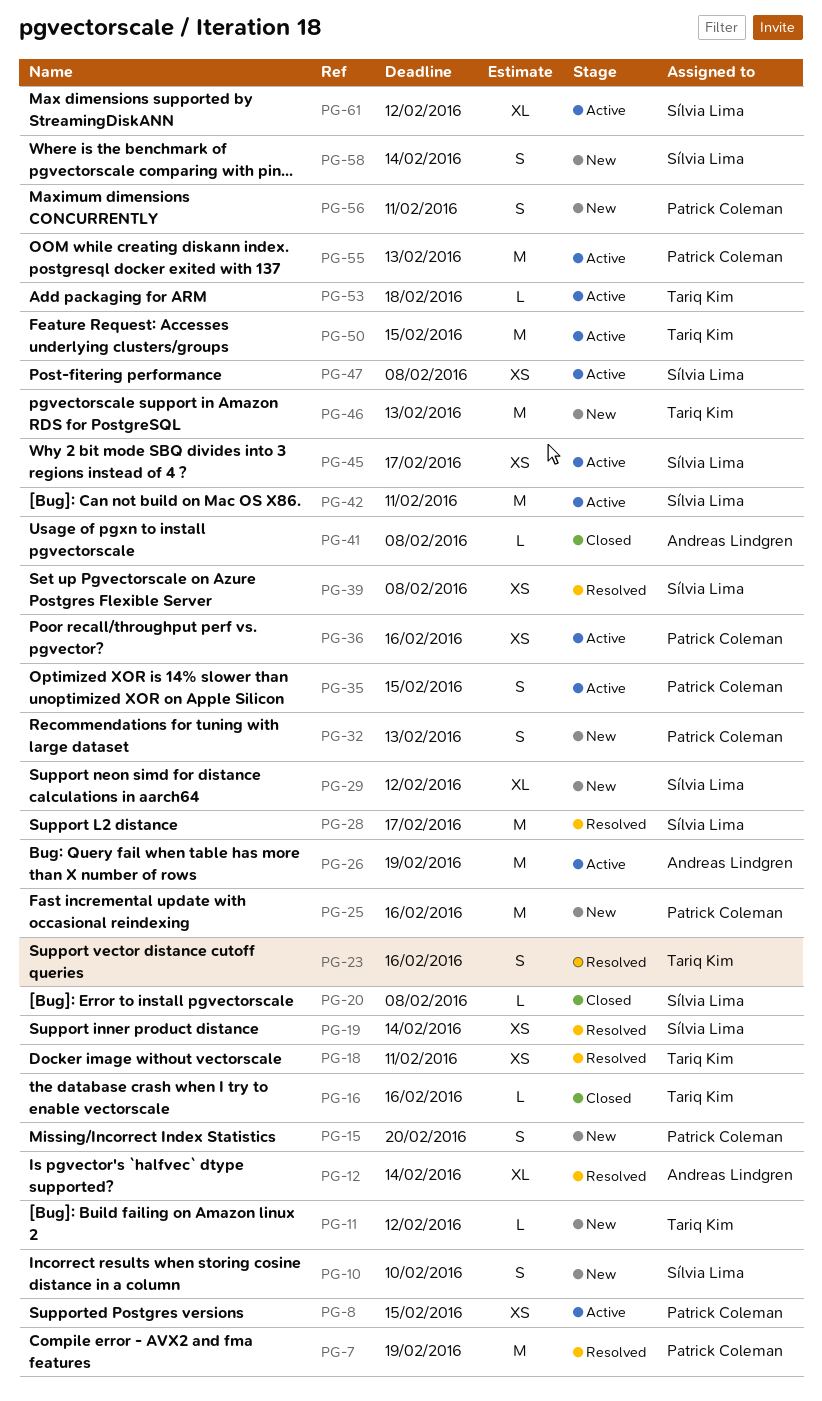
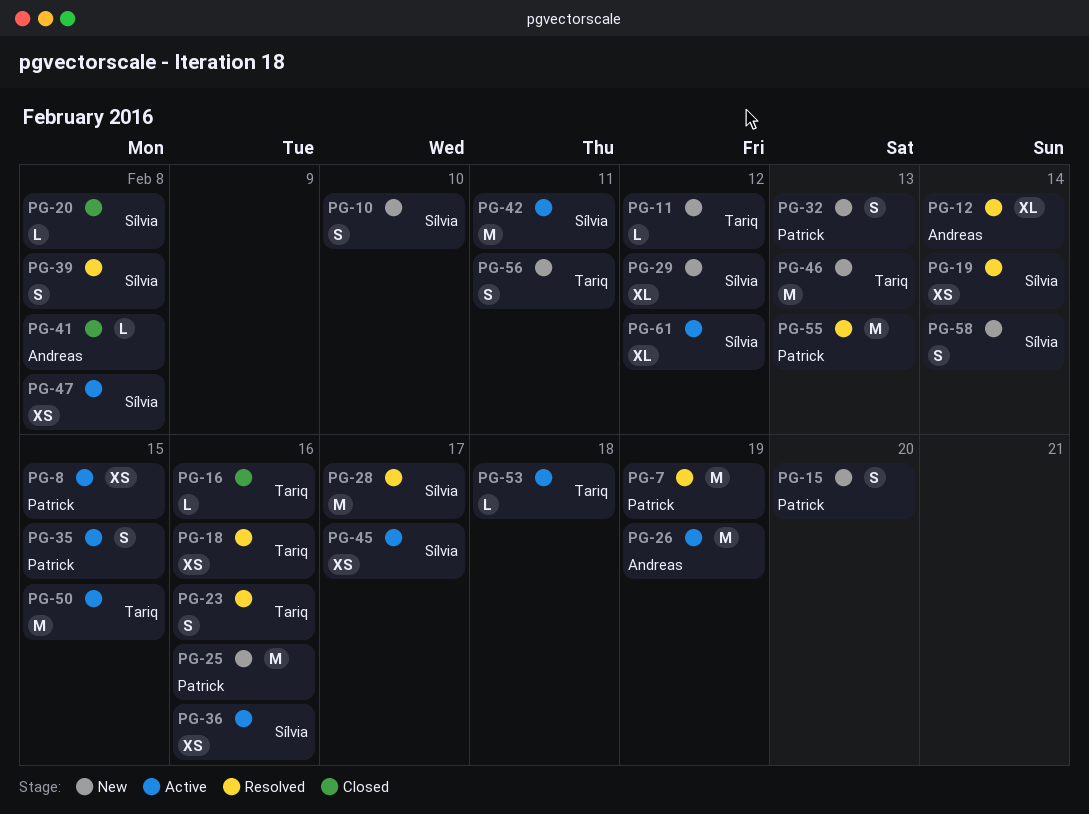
PG-18, due: Feb 11 -> Feb 16
PG-36, owner: Patrick Coleman -> Sílvia Lima
PG-39, estimate: XS -> S
PG-55, status: Active -> Resolved
PG-56, owner: Patrick Coleman -> Tariq Kim

